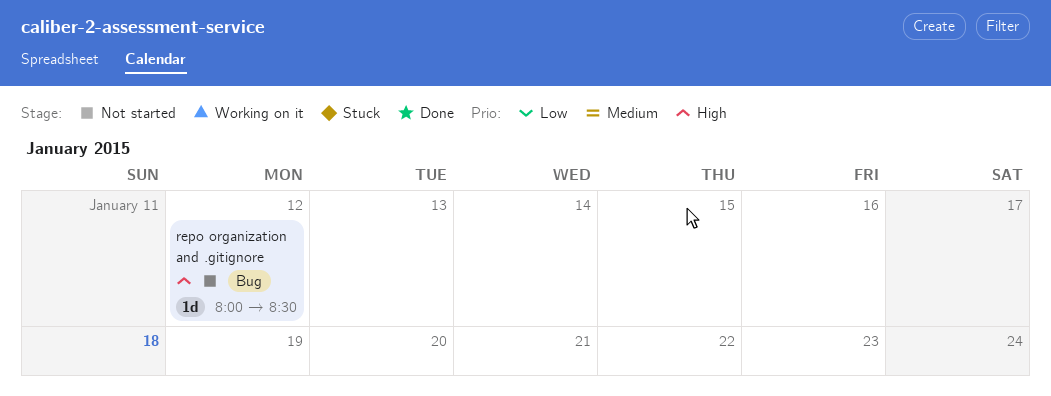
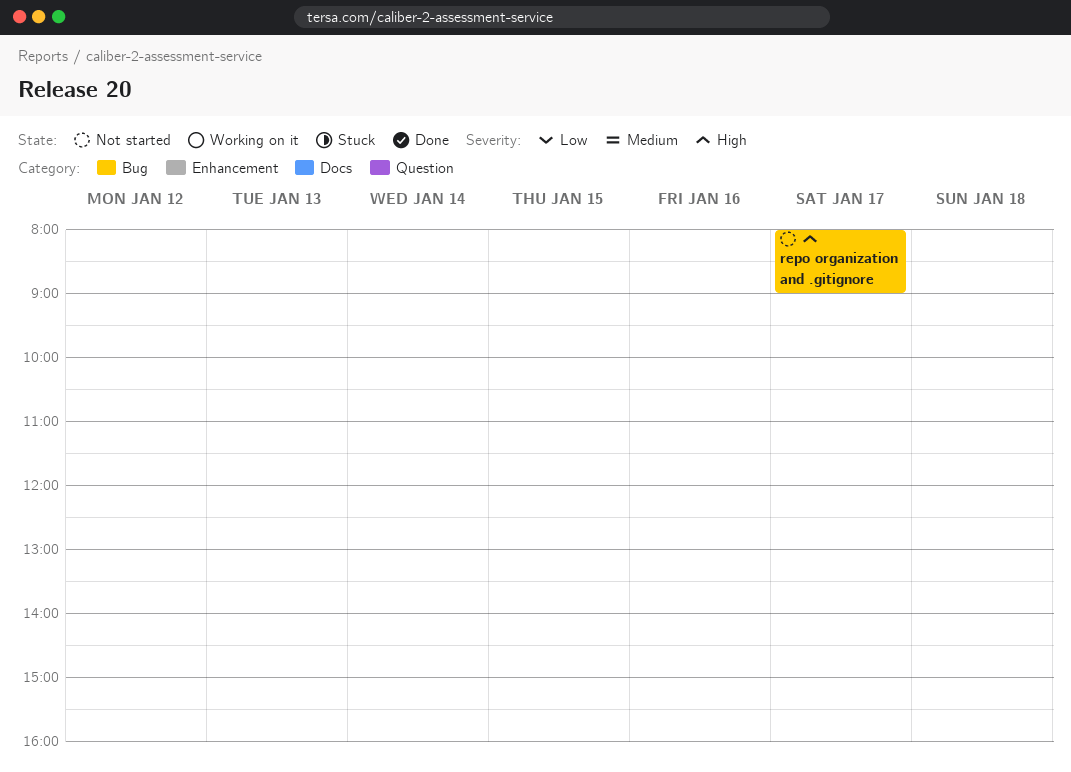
repo organization and .gitignore, day: Jan 12 -> Jan 17
repo organization and .gitignore, ends: 08:30 -> 09:00

